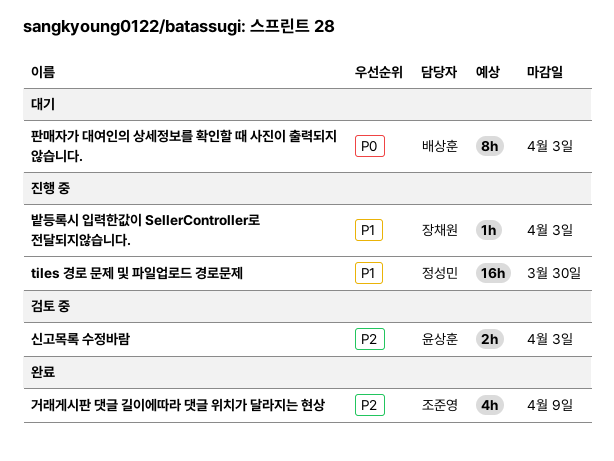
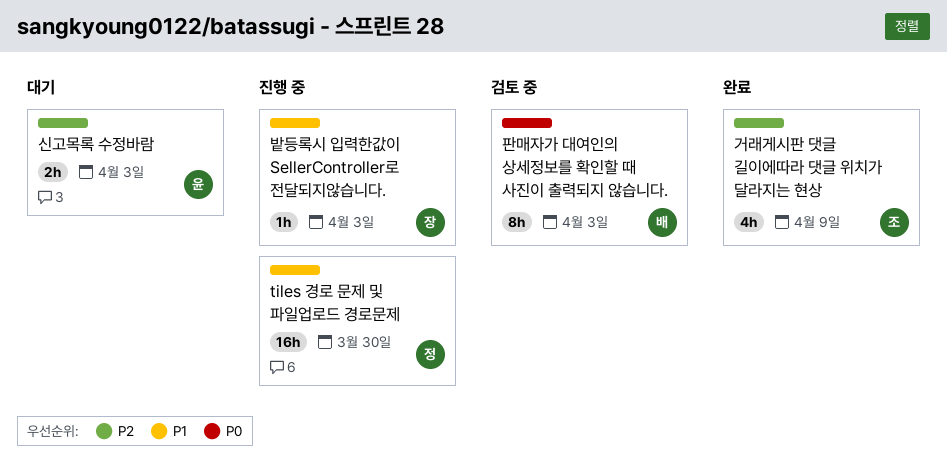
신고목록 수정바람, status: 검토 중 -> 대기
판매자가 대여인의 상세정보를 확인할 때 사진이 출력되지 않습니다., status: 대기 -> 검토 중

